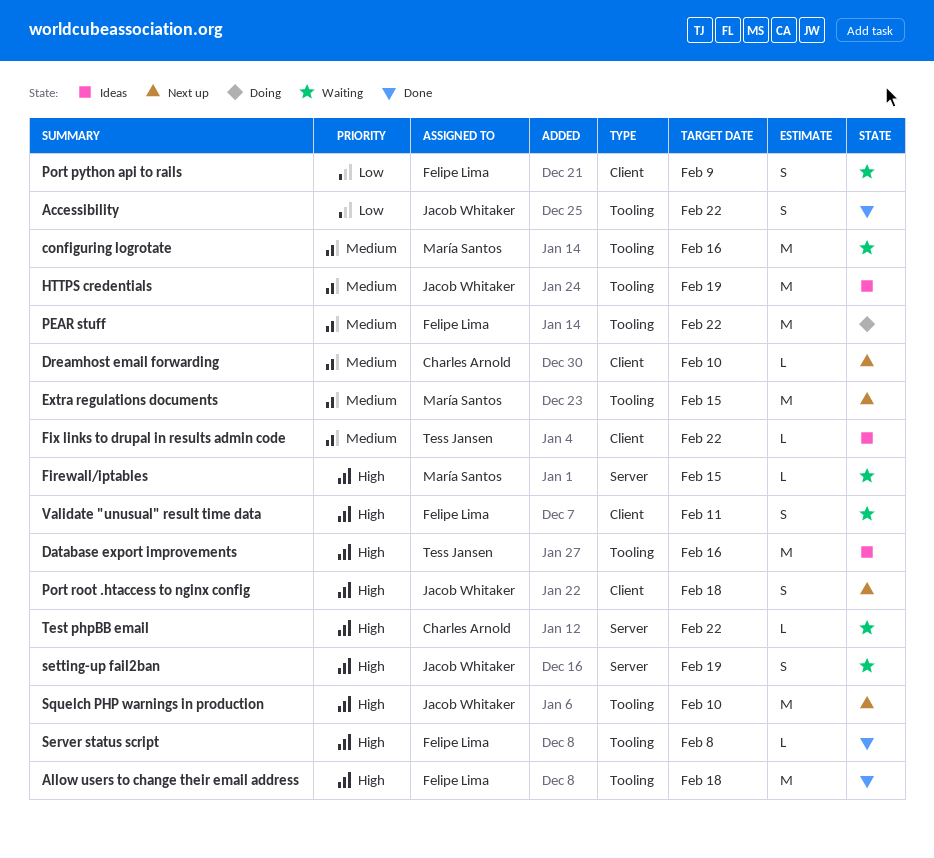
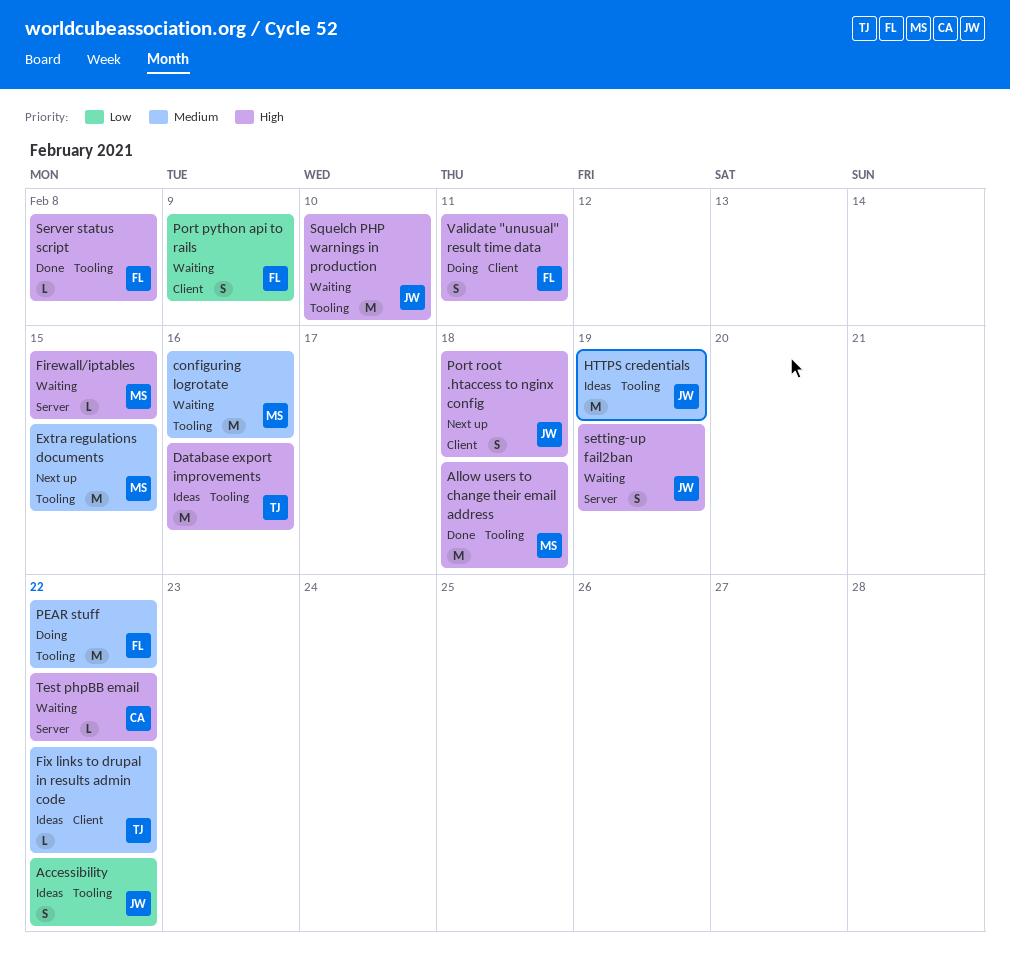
Accessibility, status: Done -> Ideas
Allow users to change their email address, owner: Felipe Lima -> María Santos
Dreamhost email forwarding: present -> none
Squelch PHP warnings in production, status: Next up -> Waiting
Validate "unusual" result time data, status: Waiting -> Doing

